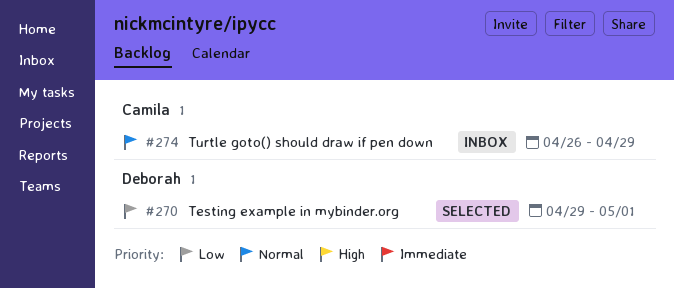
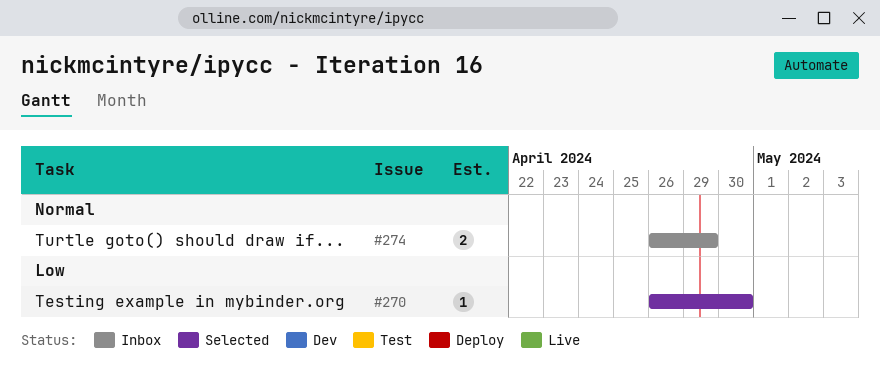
#270, start: Apr 29 -> Apr 26
#270, due: May 1 -> Apr 30

